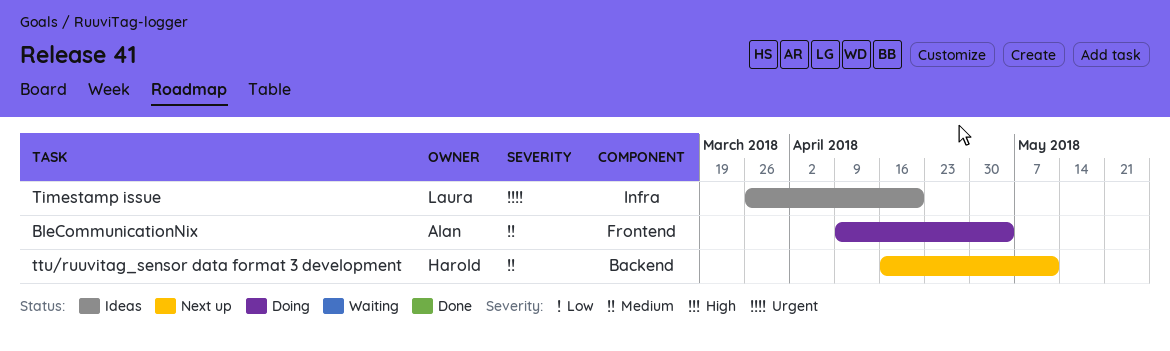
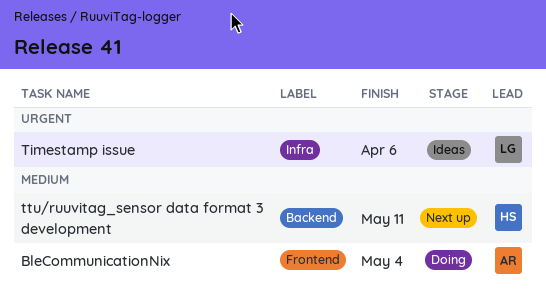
Timestamp issue, due: Apr 20 -> Apr 6

